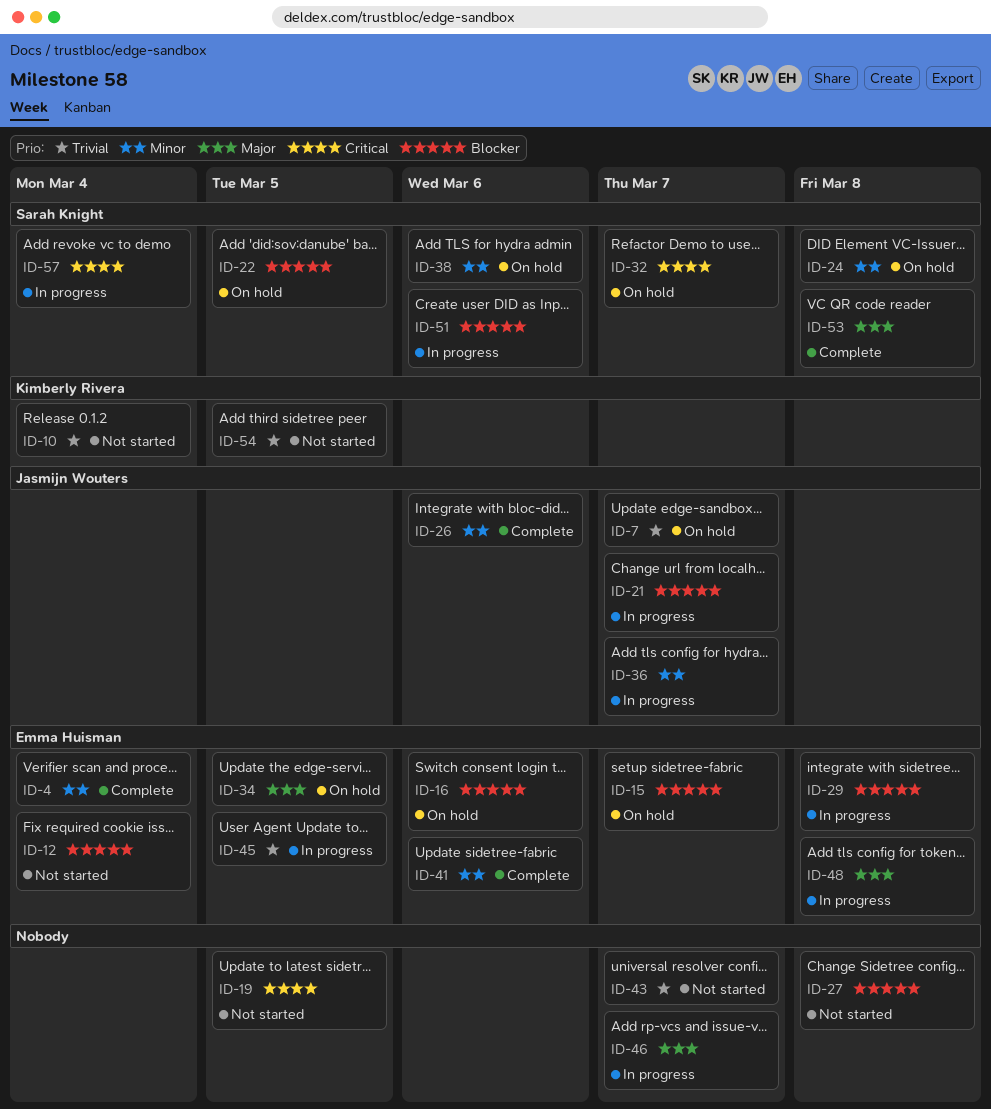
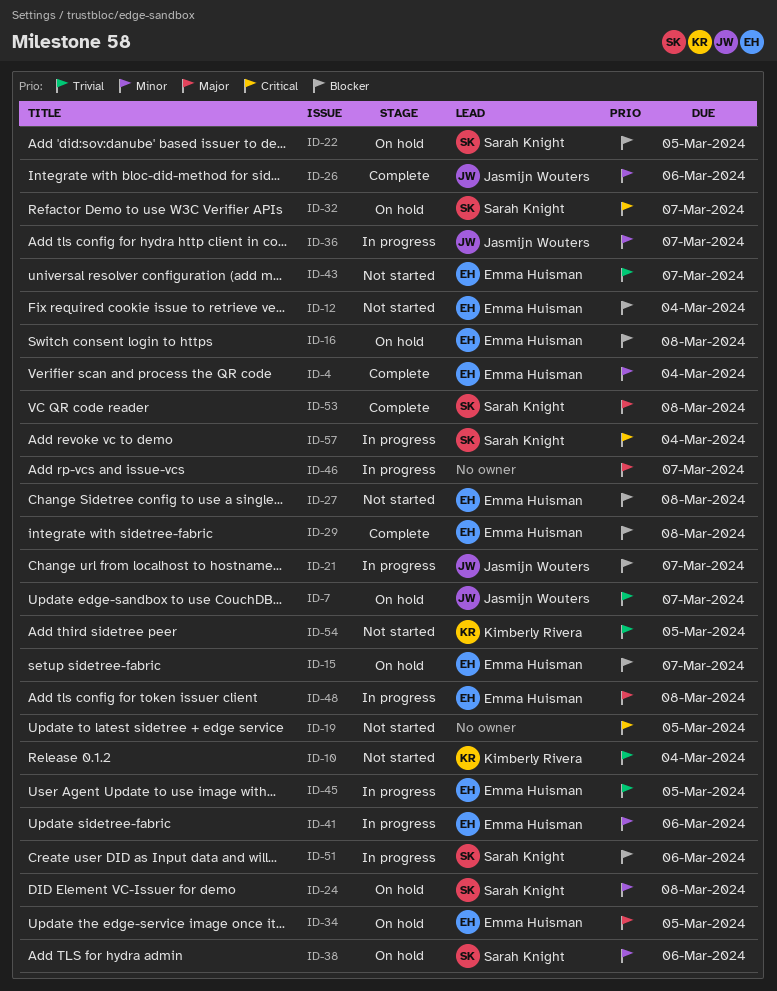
ID-16, due: Mar 6 -> Mar 8
ID-27, owner: none -> Emma Huisman
ID-29, status: In progress -> Complete
ID-41, status: Complete -> In progress
ID-43, owner: none -> Emma Huisman

